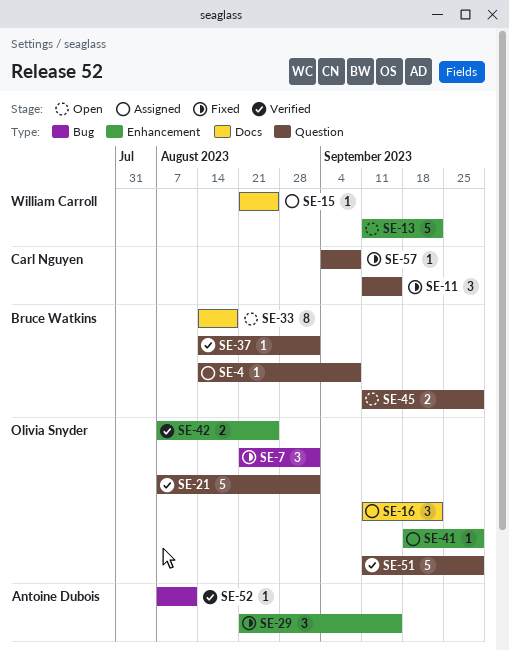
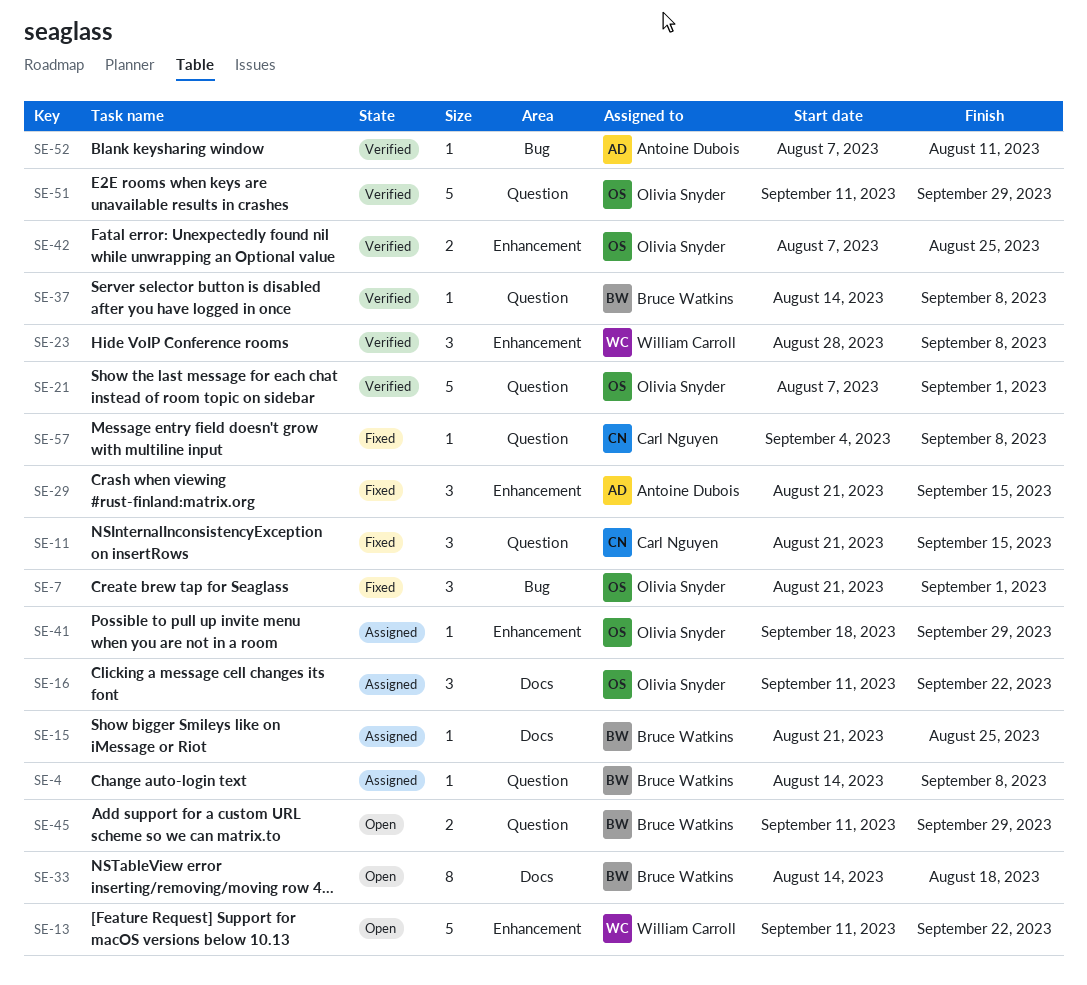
SE-11, start: Sep 11 -> Aug 21
SE-15, owner: William Carroll -> Bruce Watkins
SE-23: none -> present
SE-37, due: Sep 1 -> Sep 8

